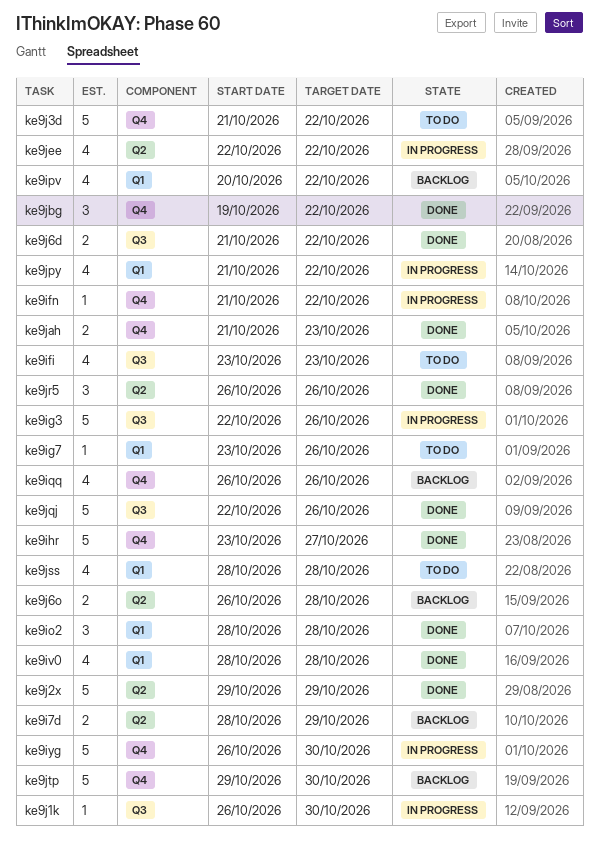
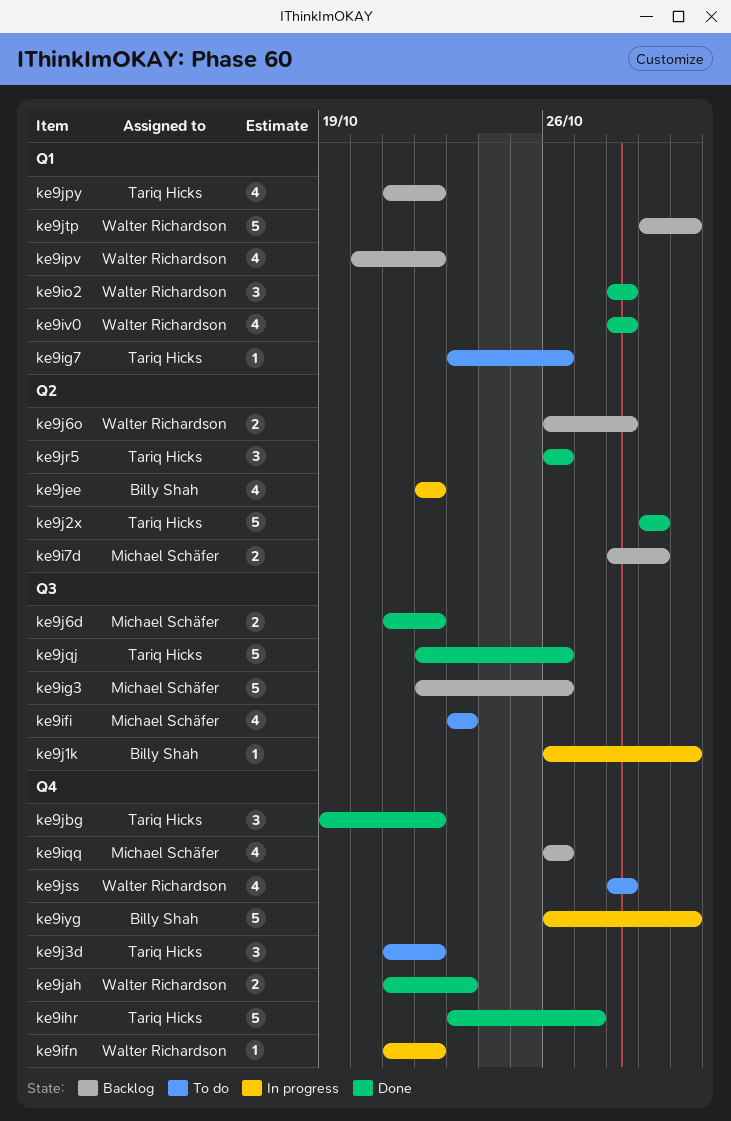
ke9ig3, status: In progress -> Backlog
ke9j3d, estimate: 5 -> 3
ke9jpy, status: In progress -> Backlog
ke9jss, label: Q1 -> Q4
ke9jtp, label: Q4 -> Q1

